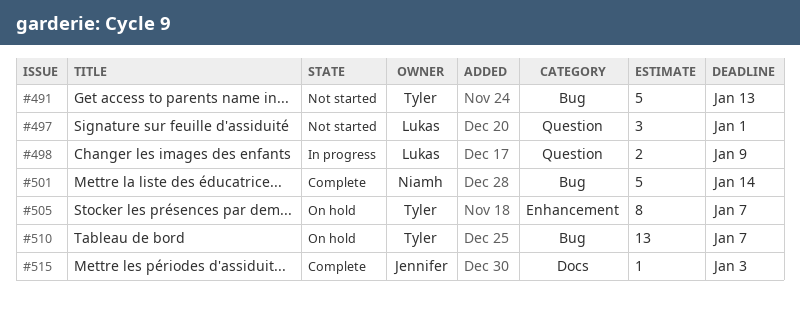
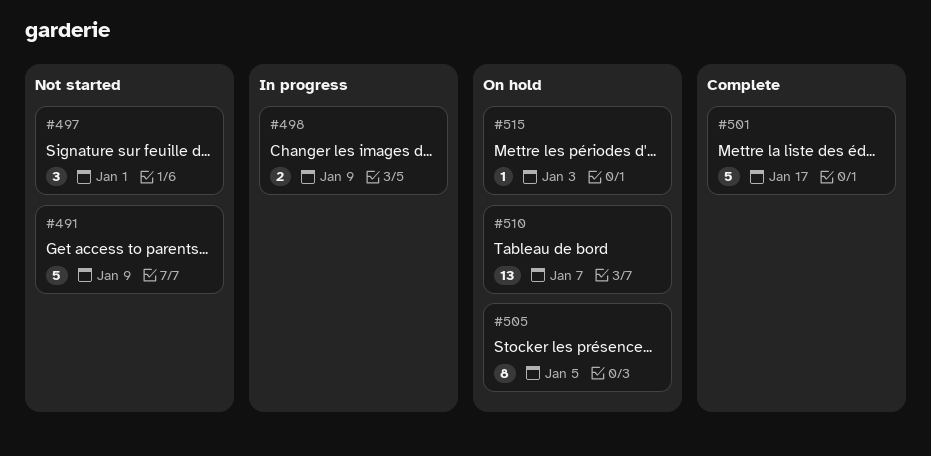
#491, due: Jan 13 -> Jan 9
#501, due: Jan 14 -> Jan 17
#505, due: Jan 7 -> Jan 5
#515, status: Complete -> On hold

